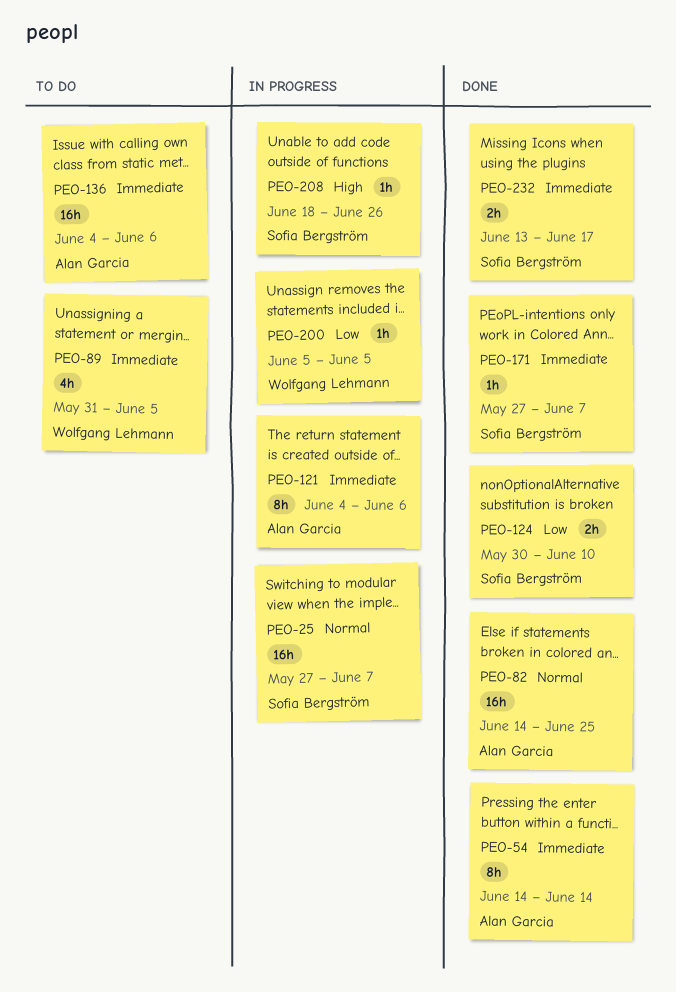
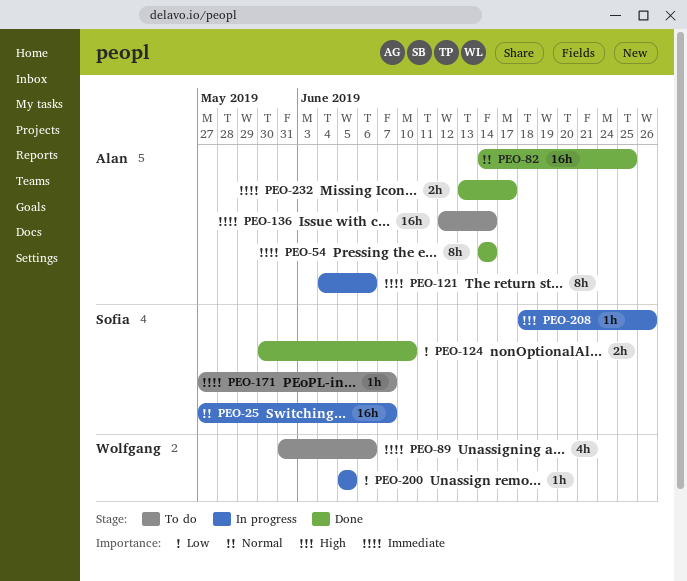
PEO-89, due: Jun 5 -> Jun 6
PEO-136, start: Jun 4 -> Jun 12
PEO-136, due: Jun 6 -> Jun 14
PEO-171, status: Done -> To do
PEO-232, owner: Sofia Bergström -> Alan Garcia

